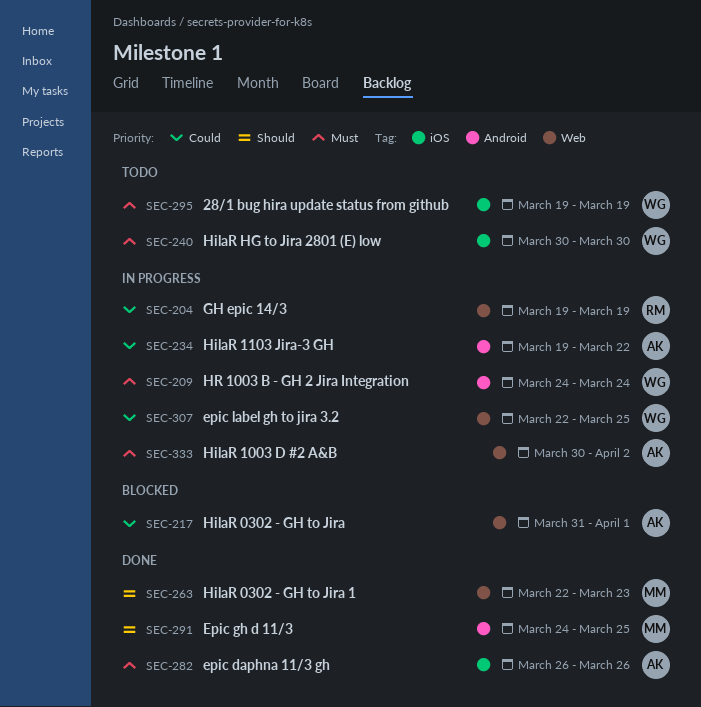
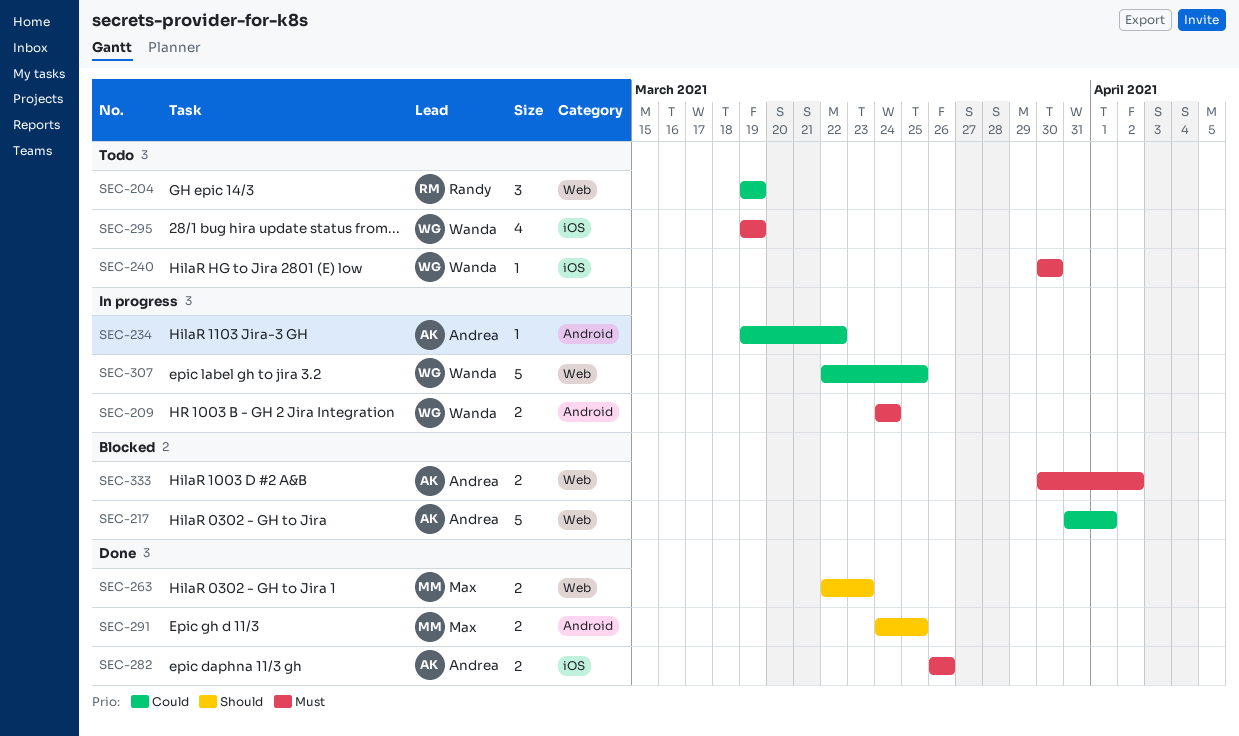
SEC-204, status: In progress -> Todo
SEC-333, status: In progress -> Blocked

